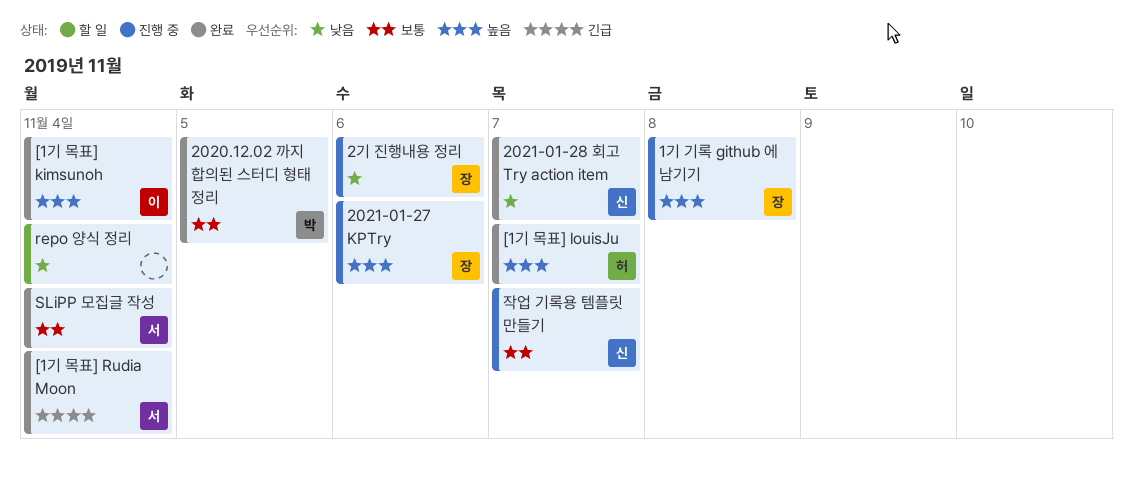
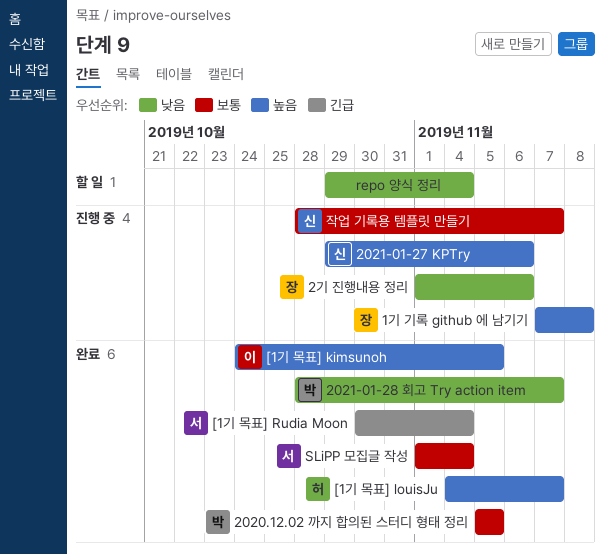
2021-01-27 KPTry, owner: 장 -> 신
2021-01-28 회고 Try action item, owner: 신 -> 박
[1기 목표] kimsunoh, due: Nov 4 -> Nov 5

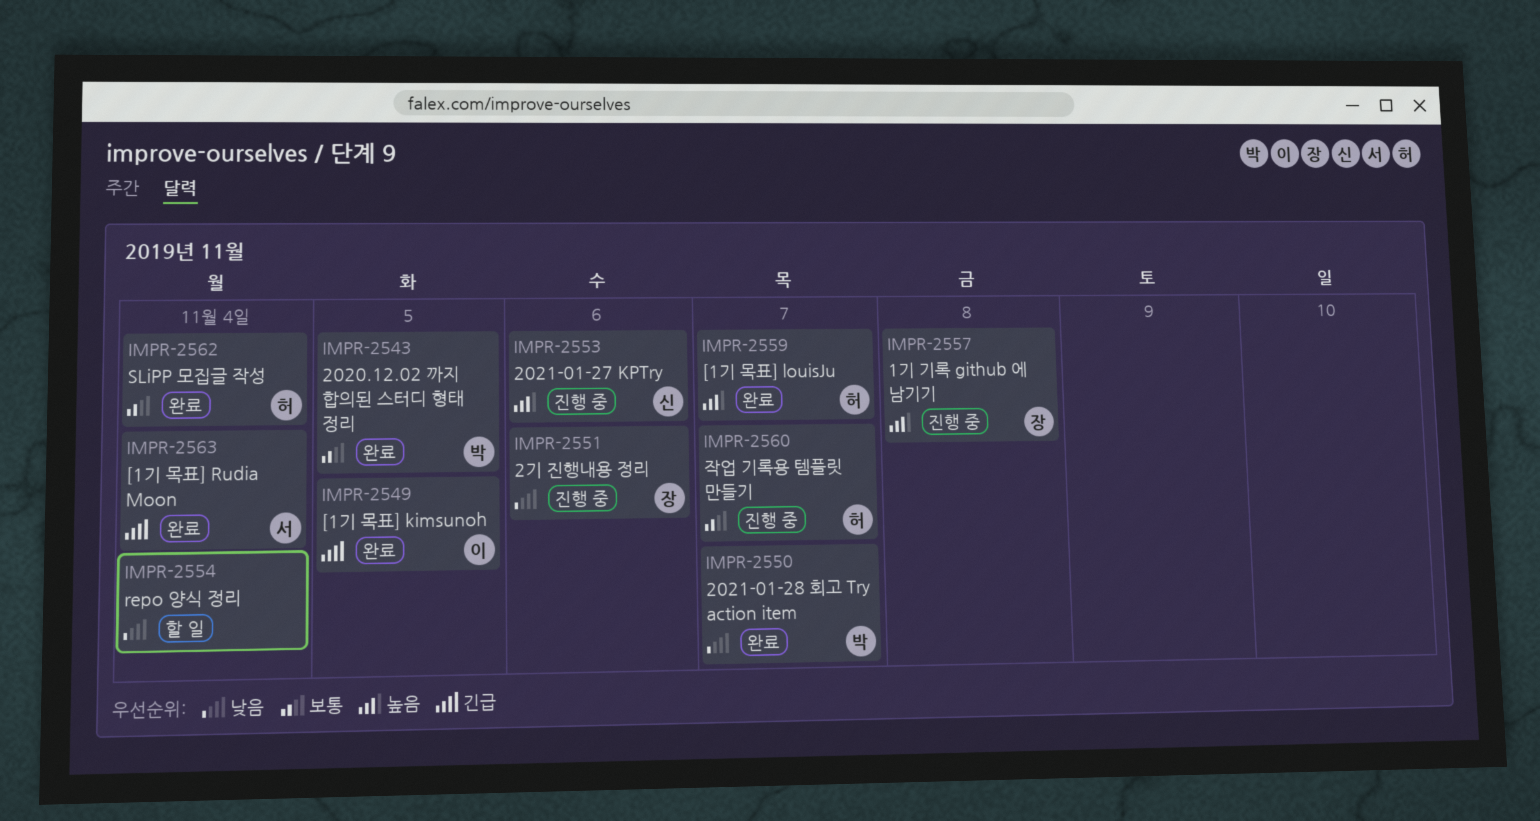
[1기 목표] kimsunoh, priority: 높음 -> 긴급
SLiPP 모집글 작성, owner: 서 -> 허
작업 기록용 템플릿 만들기, owner: 신 -> 허

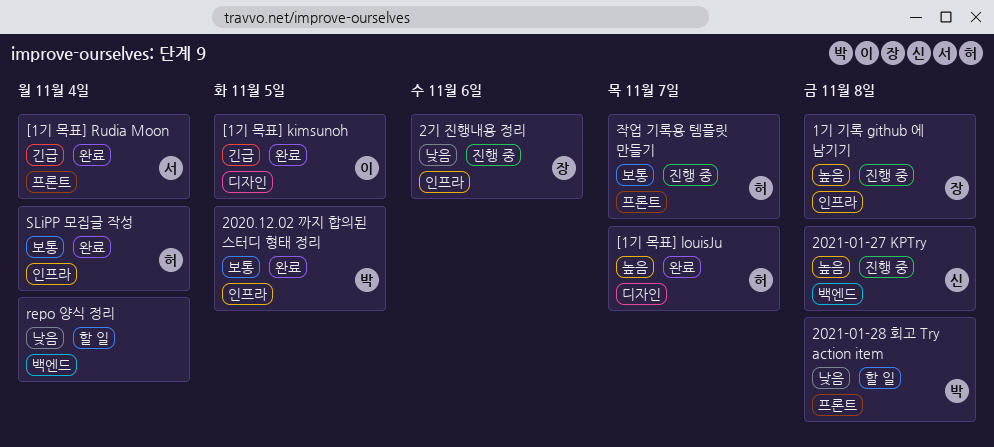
2021-01-27 KPTry, due: Nov 6 -> Nov 8
2021-01-28 회고 Try action item, status: 완료 -> 할 일
2021-01-28 회고 Try action item, due: Nov 7 -> Nov 8

